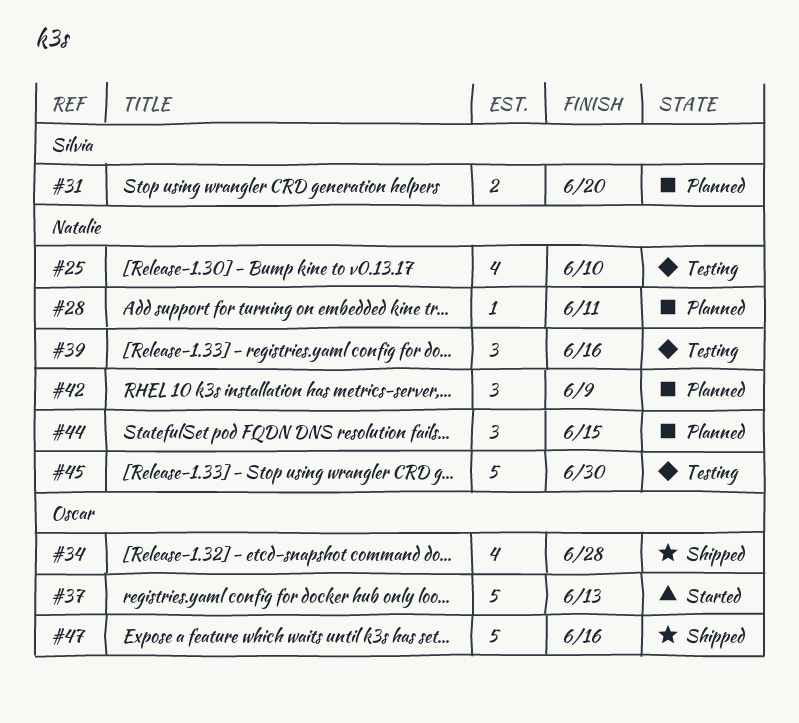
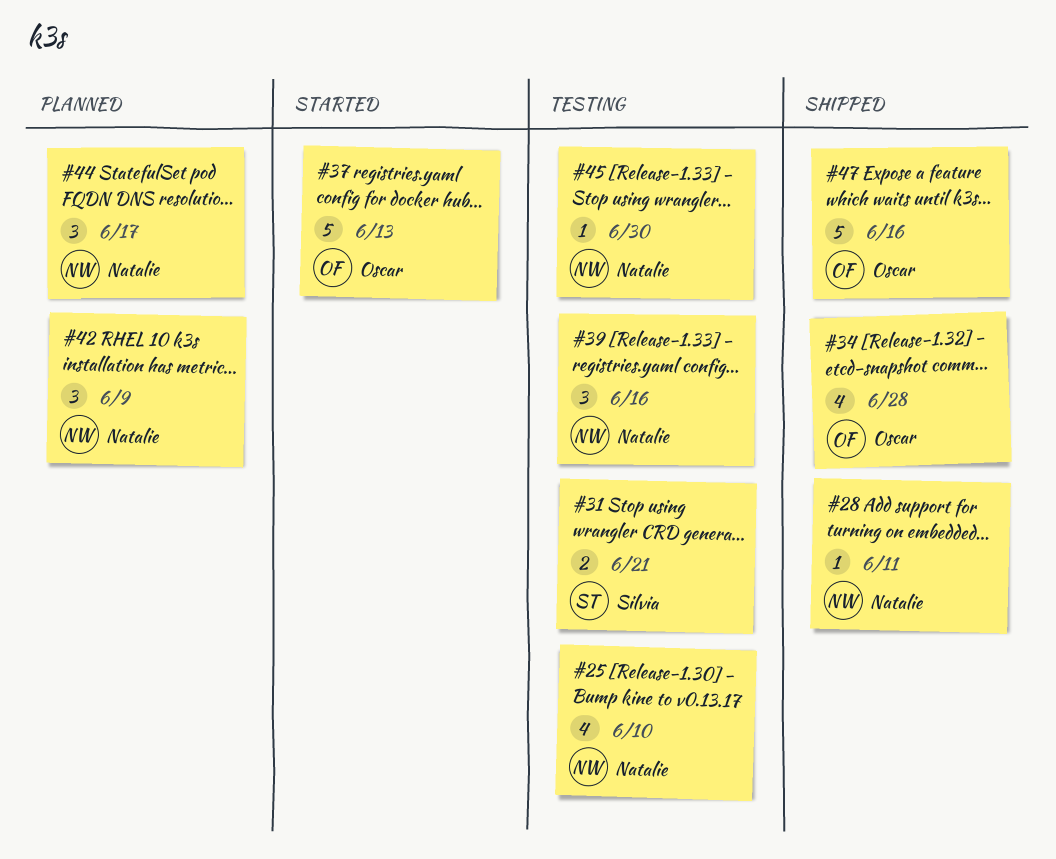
#28, status: Planned -> Shipped
#31, status: Planned -> Testing
#31, due: Jun 20 -> Jun 21
#44, due: Jun 15 -> Jun 17
#45, estimate: 5 -> 1

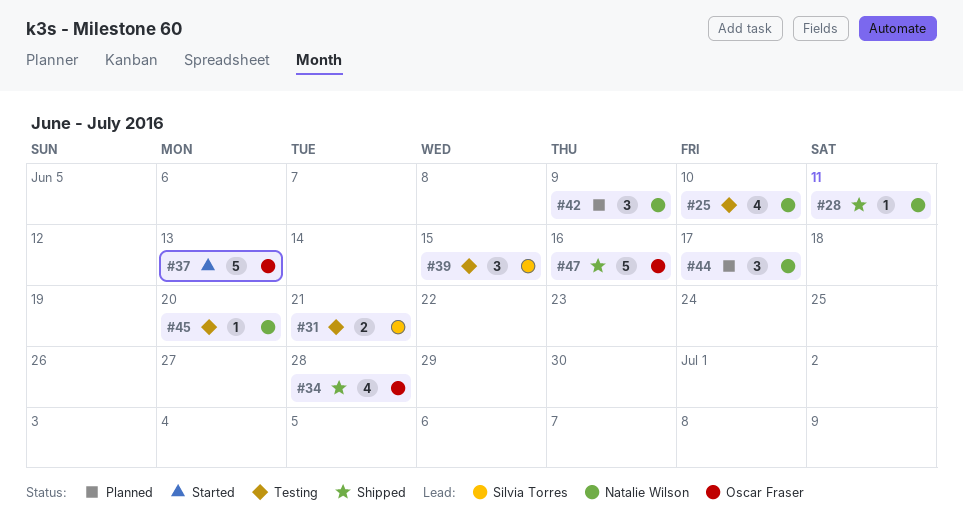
#39, owner: Natalie Wilson -> Silvia Torres
#39, due: Jun 16 -> Jun 15
#45, due: Jun 30 -> Jun 20

